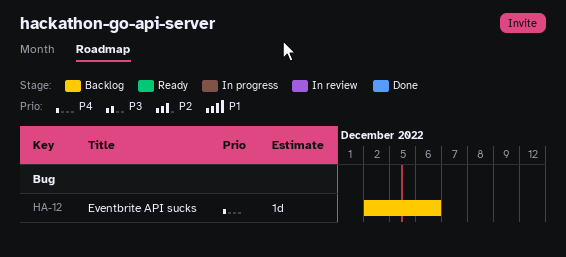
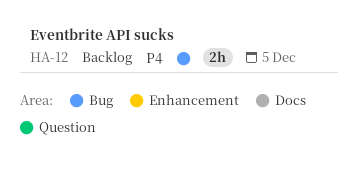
HA-12, estimate: 1d -> 2h
HA-12, due: Dec 6 -> Dec 5

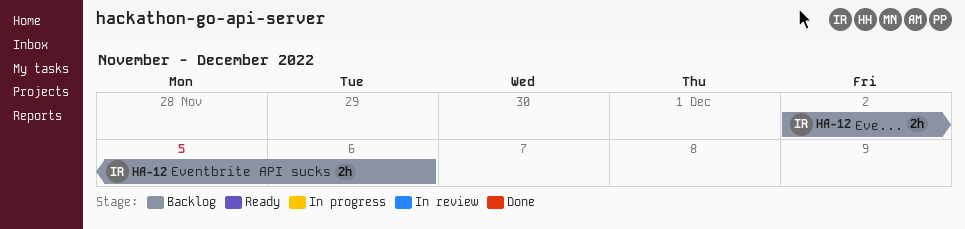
HA-12, due: Dec 5 -> Dec 6

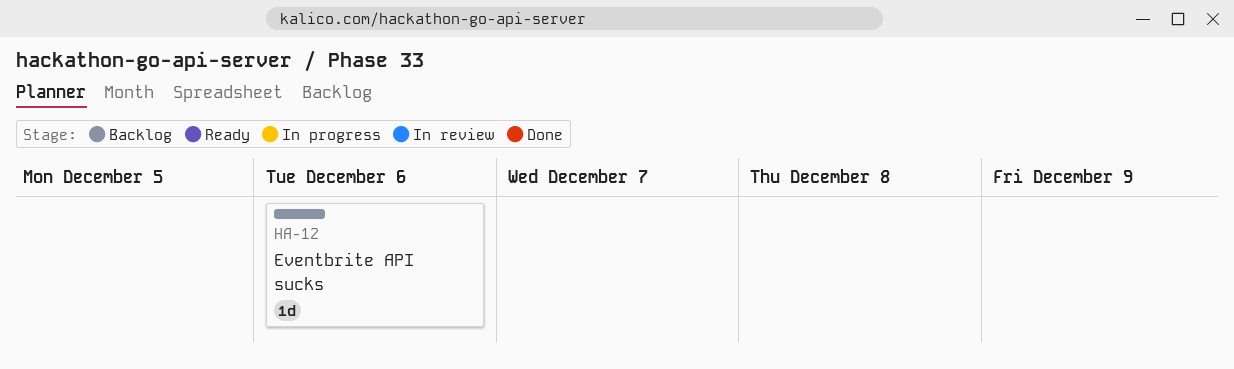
HA-12, estimate: 2h -> 1d

